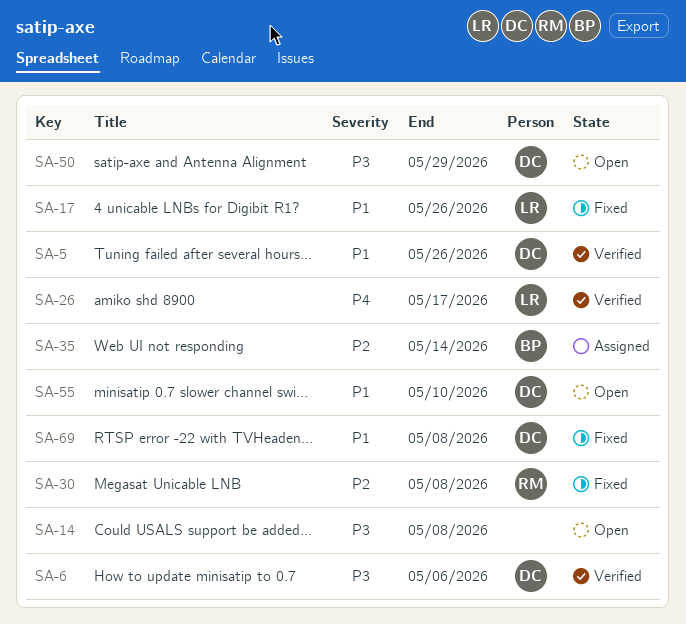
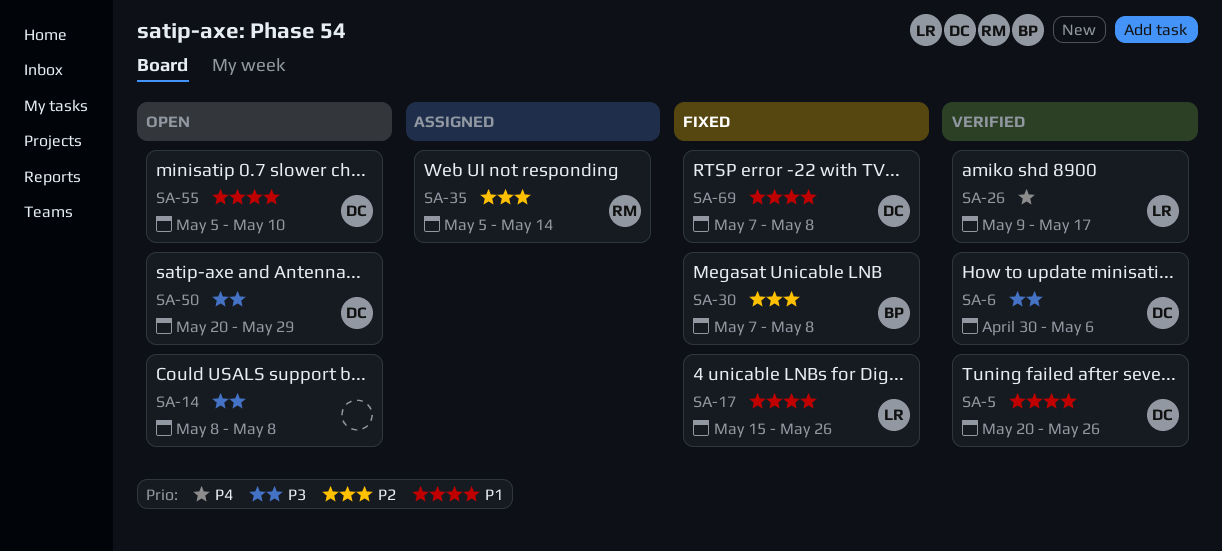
SA-30, owner: RM -> BP
SA-35, owner: BP -> RM

